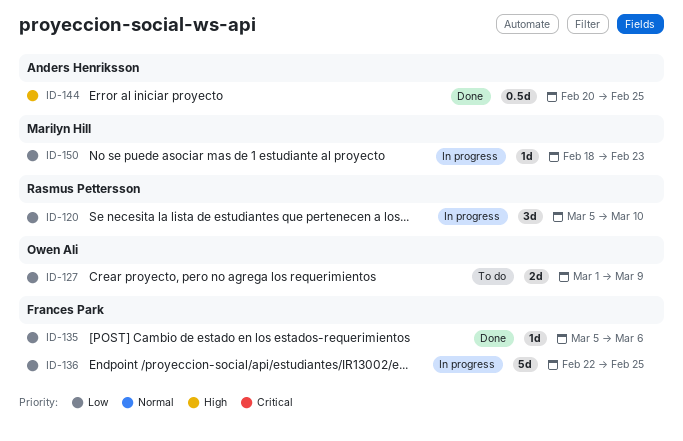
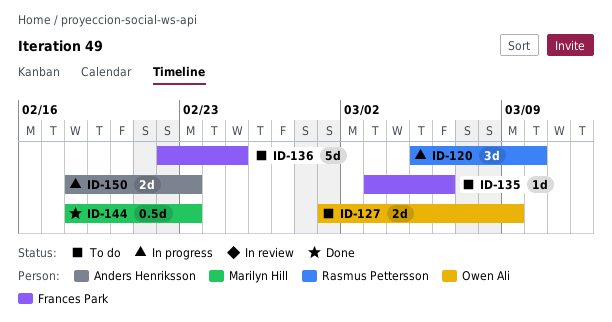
ID-135, status: Done -> To do
ID-135, start: Mar 5 -> Mar 3
ID-136, status: In progress -> To do
ID-144, owner: Anders Henriksson -> Marilyn Hill
ID-144, start: Feb 20 -> Feb 18
ID-144, due: Feb 25 -> Feb 23
ID-150, owner: Marilyn Hill -> Anders Henriksson
ID-150, estimate: 1d -> 2d

